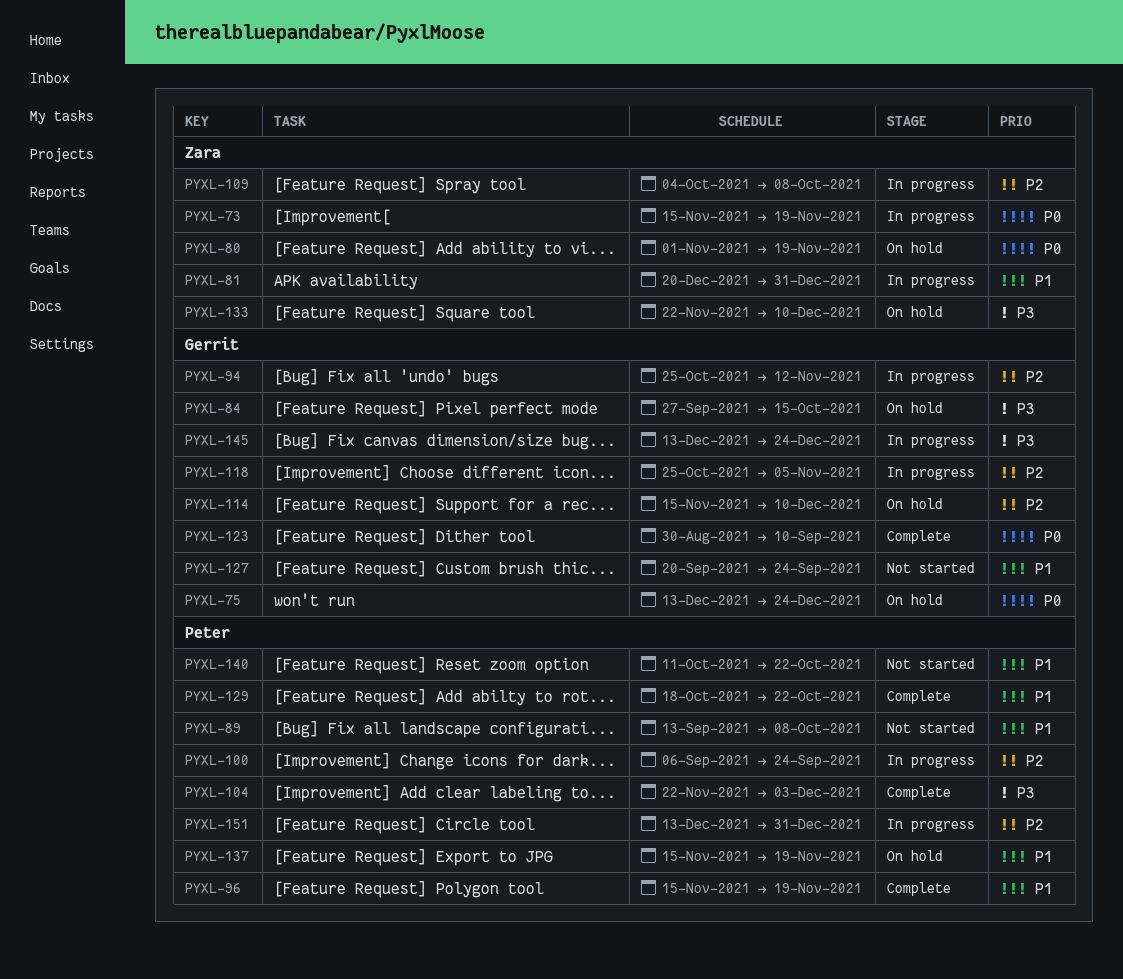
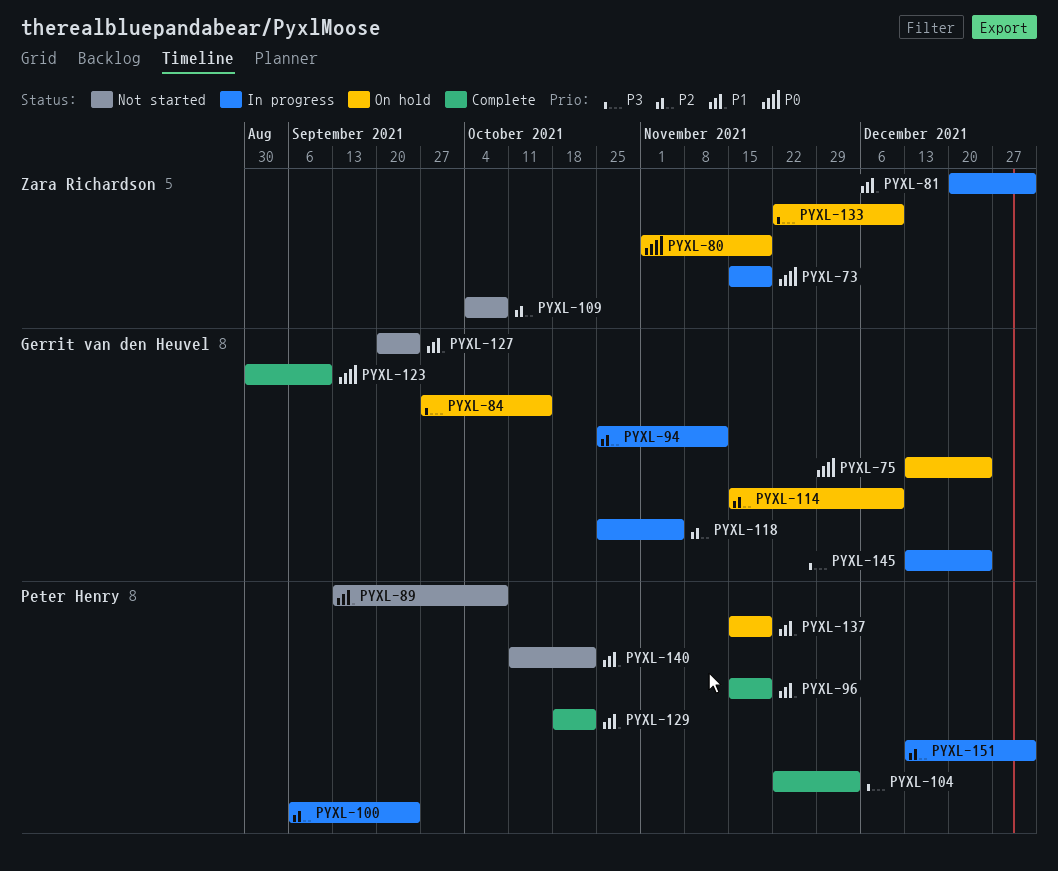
PYXL-109, status: In progress -> Not started

